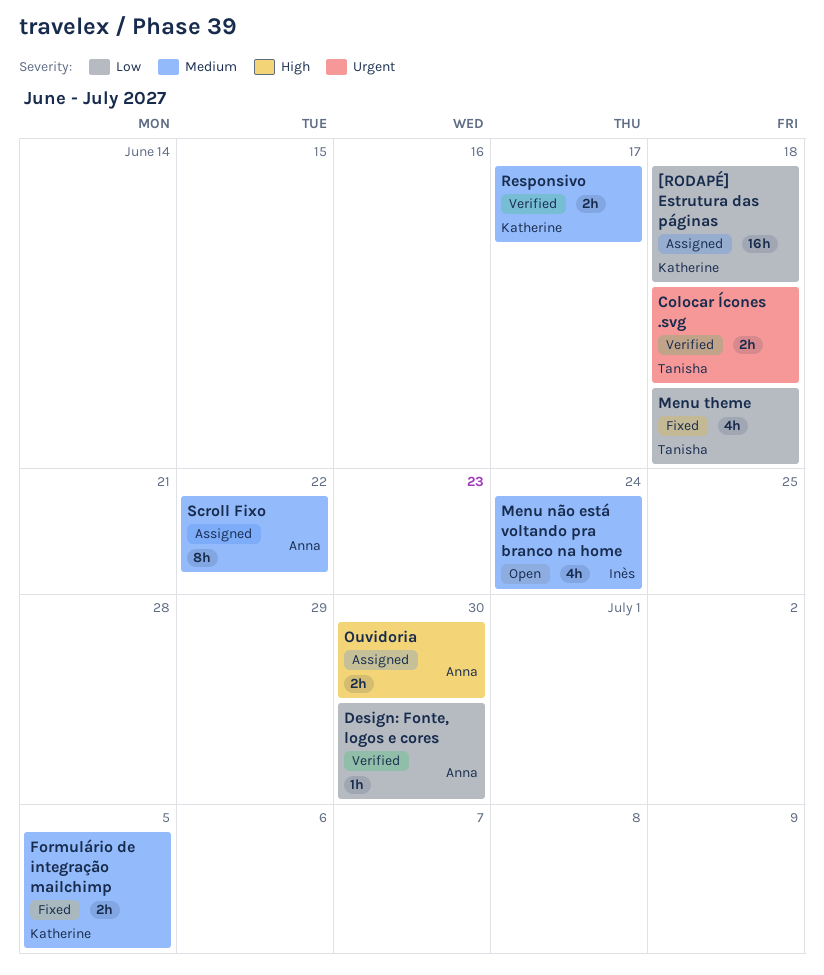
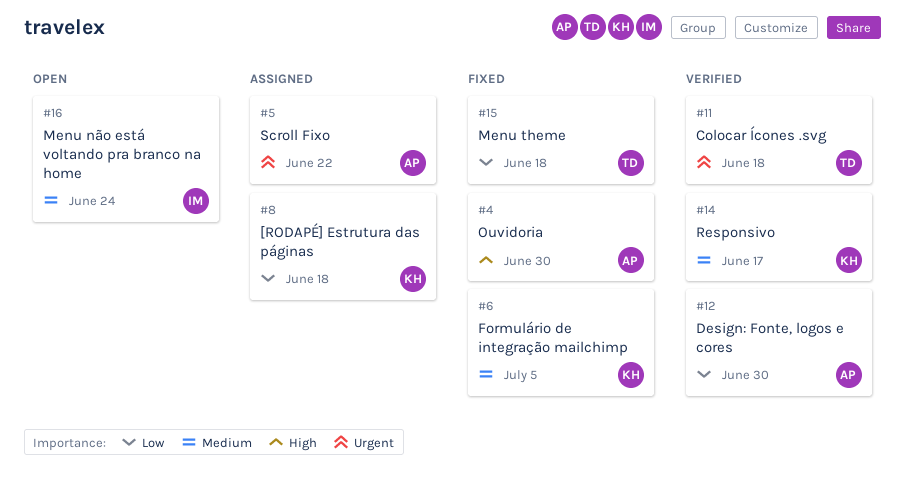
Ouvidoria, status: Assigned -> Fixed
Scroll Fixo, priority: Medium -> Urgent

